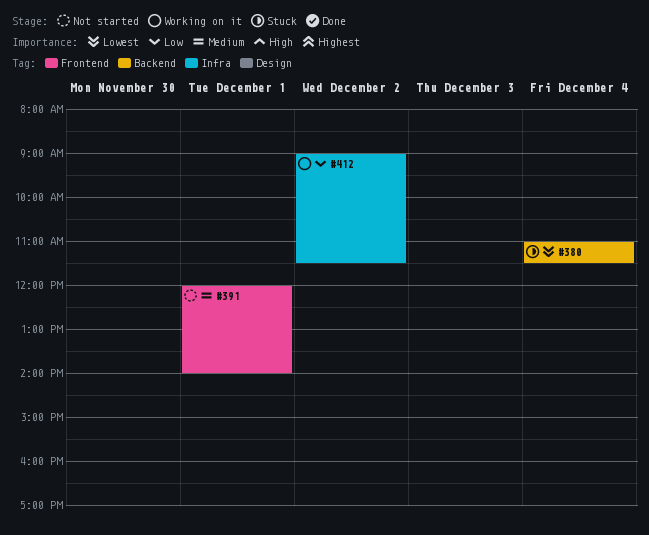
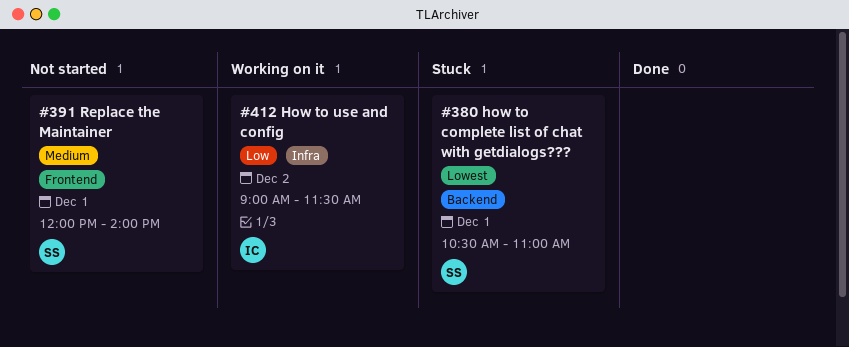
#380, day: Dec 4 -> Dec 1
#380, begins: 11:00 -> 10:30
#380, ends: 11:30 -> 11:00

